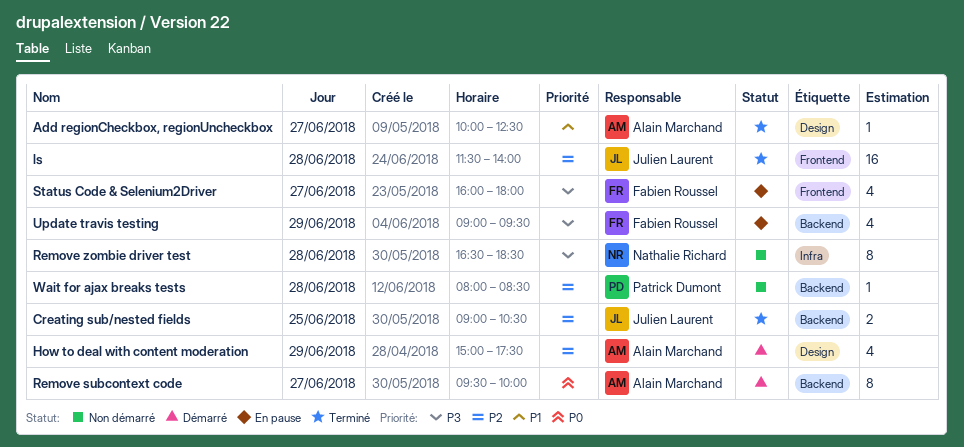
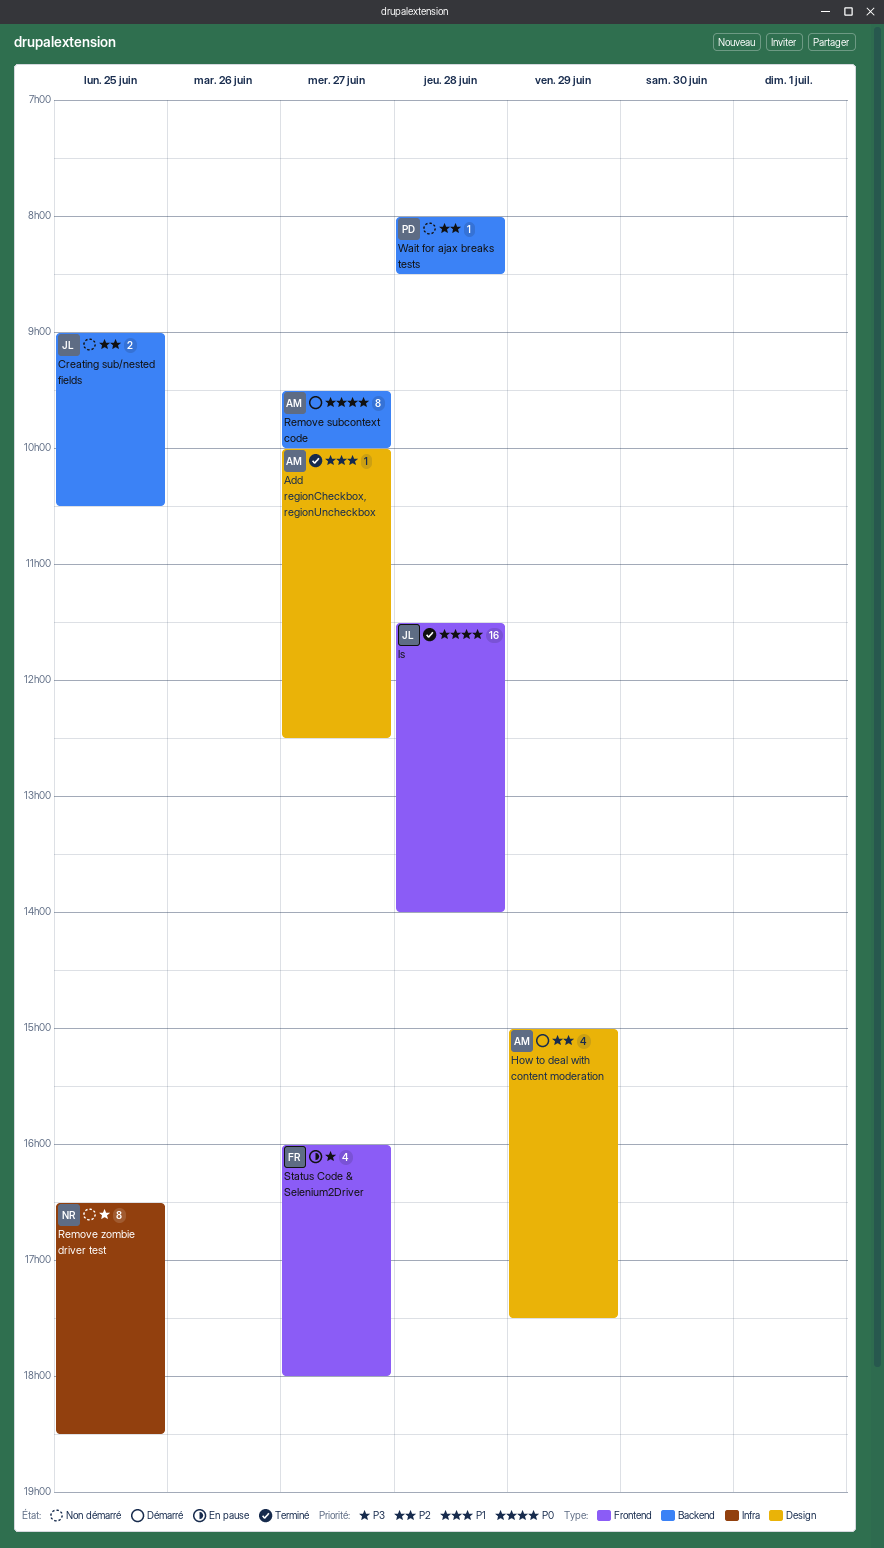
Creating sub/nested fields, status: Terminé -> Non démarré
ls, priority: P2 -> P0
Remove zombie driver test, day: Jun 28 -> Jun 25
Update travis testing: present -> none

